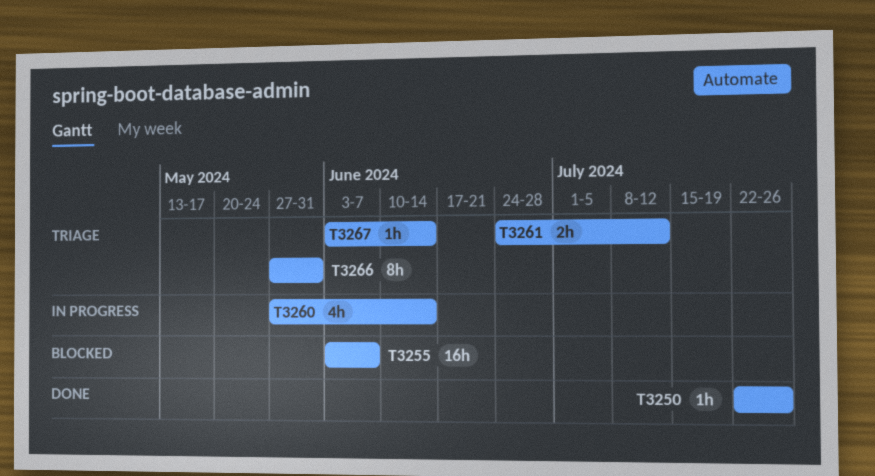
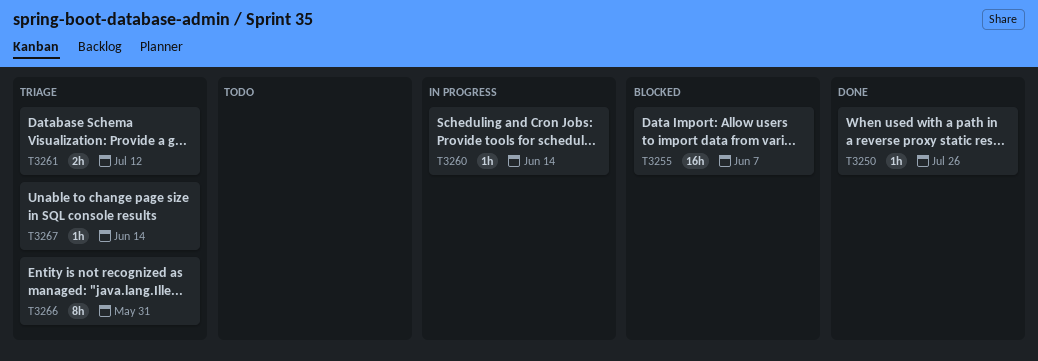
T3260, estimate: 4h -> 1h

